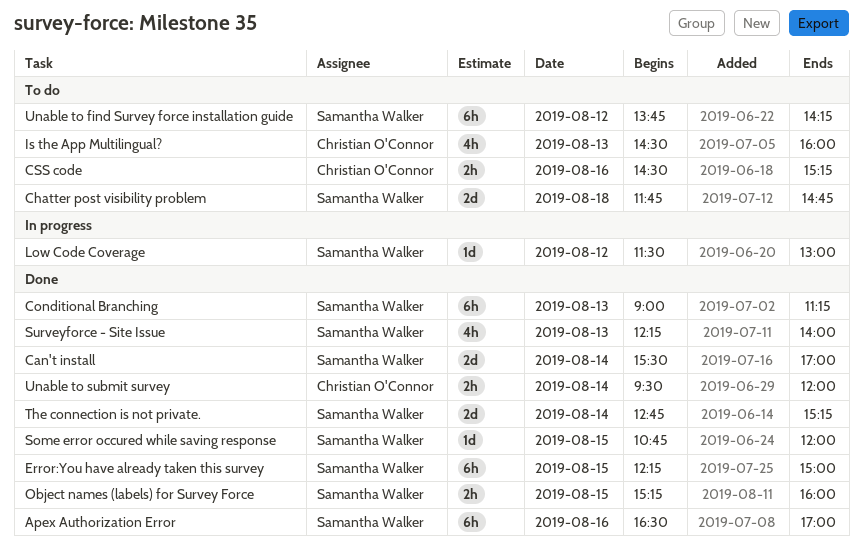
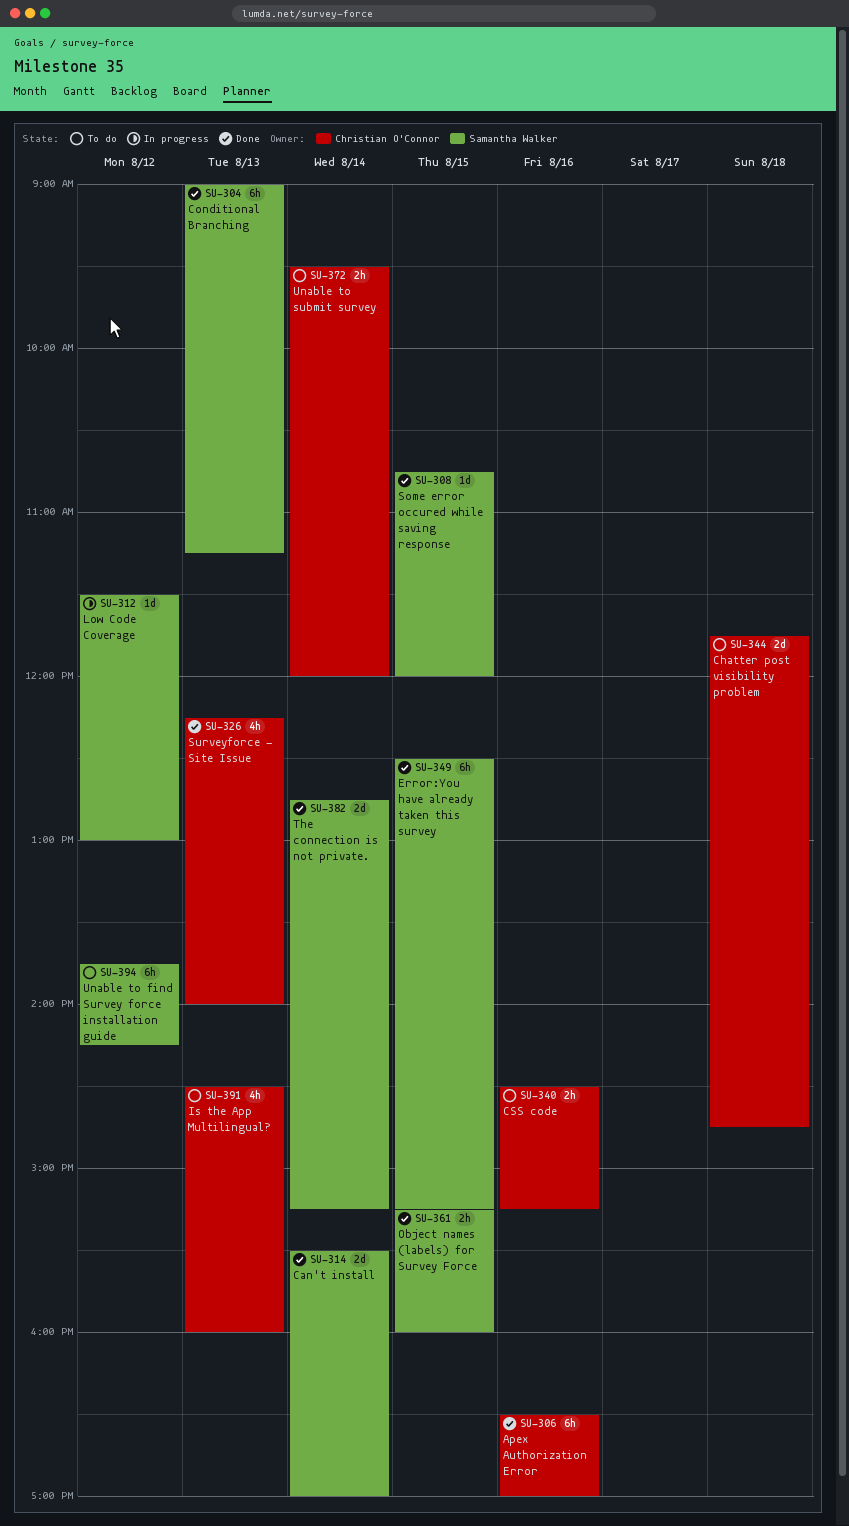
Apex Authorization Error, owner: Samantha Walker -> Christian O'Connor
Chatter post visibility problem, owner: Samantha Walker -> Christian O'Connor
Error:You have already taken this survey, begins: 12:15 -> 12:30
Error:You have already taken this survey, ends: 15:00 -> 15:15
Surveyforce - Site Issue, owner: Samantha Walker -> Christian O'Connor
Unable to submit survey, status: Done -> To do

